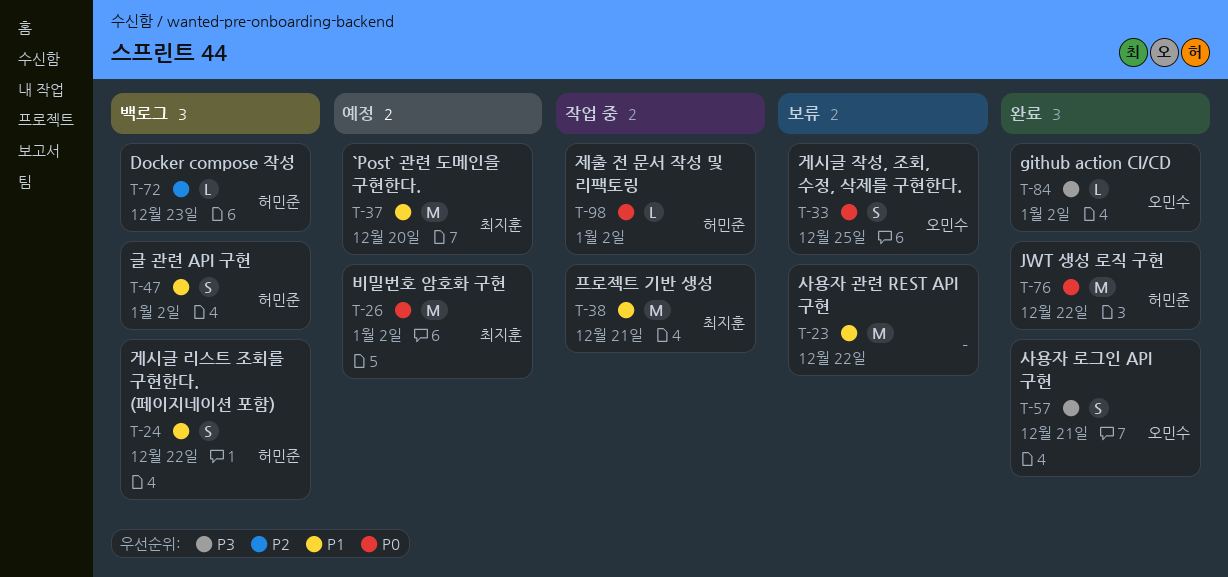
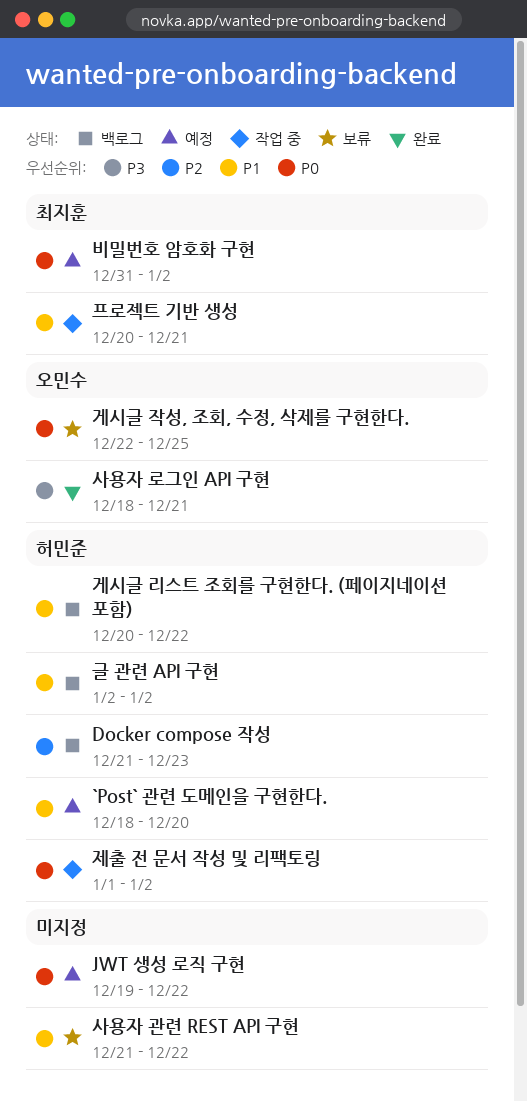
`Post` 관련 도메인을 구현한다., owner: 최지훈 -> 허민준
github action CI/CD: present -> none
JWT 생성 로직 구현, status: 완료 -> 예정
JWT 생성 로직 구현, owner: 허민준 -> none

